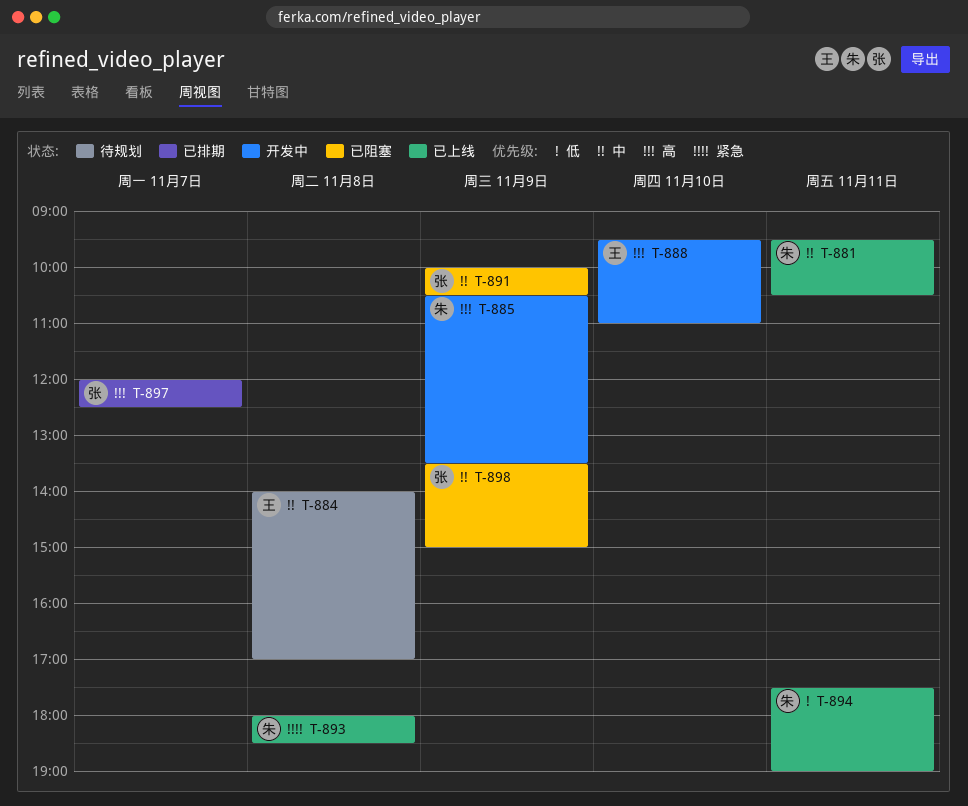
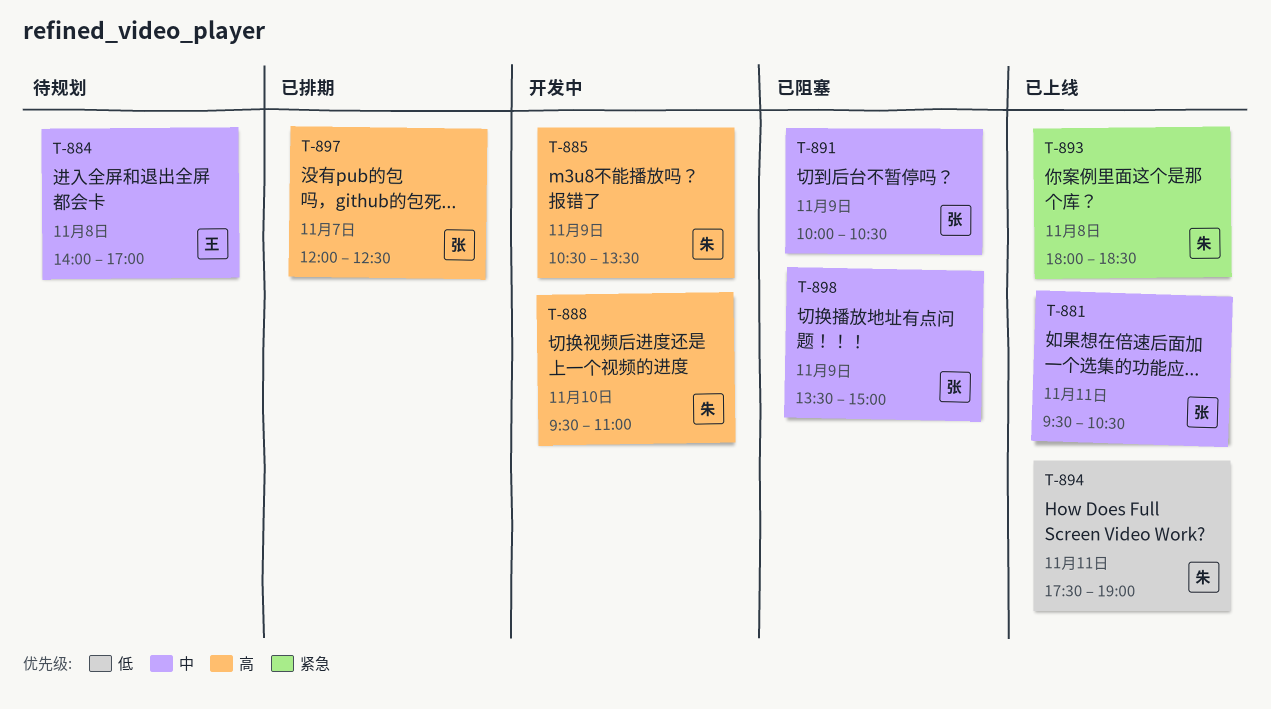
T-881, owner: 朱 -> 张
T-888, owner: 王 -> 朱

